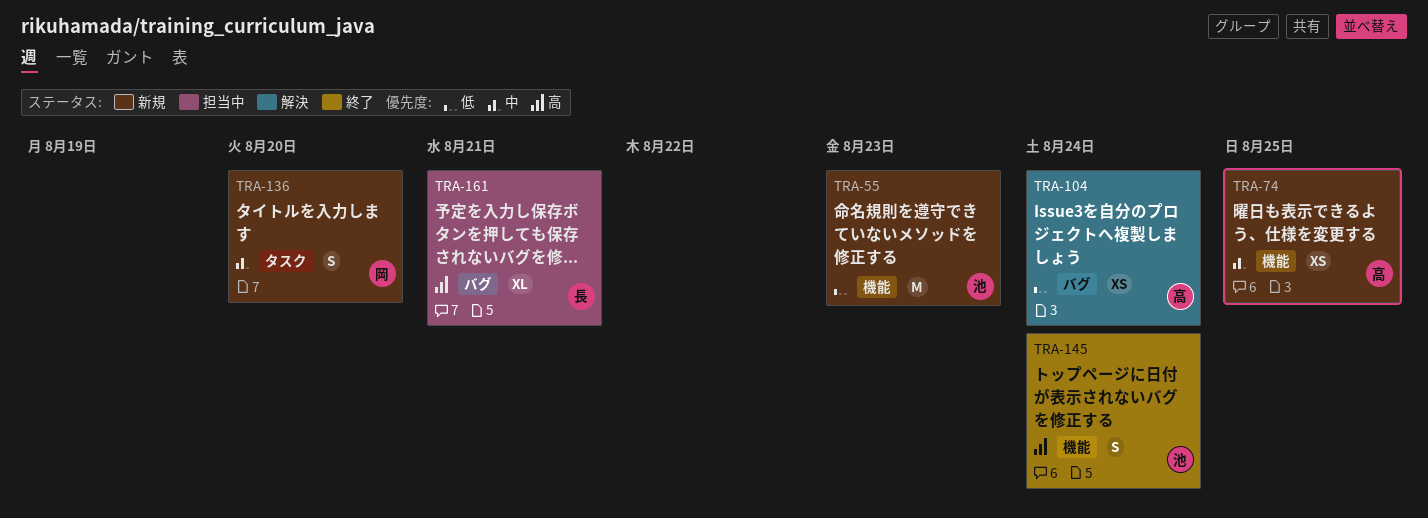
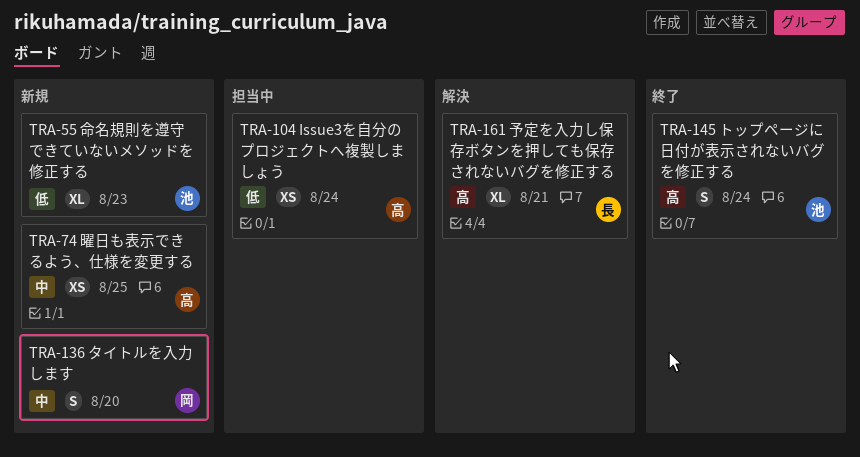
TRA-55, estimate: M -> XL
TRA-104, status: 解決 -> 担当中
TRA-161, status: 担当中 -> 解決

